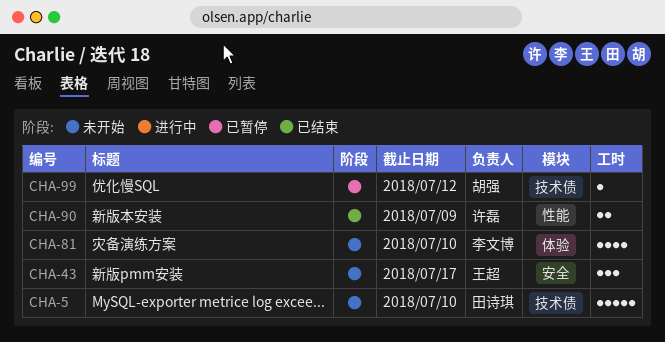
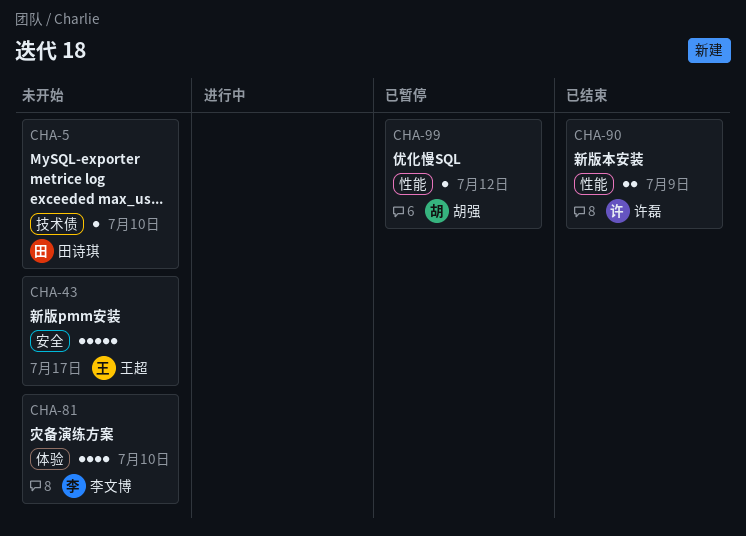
CHA-5, estimate: 5 -> 1
CHA-43, estimate: 3 -> 5
CHA-99, label: 技术债 -> 性能

